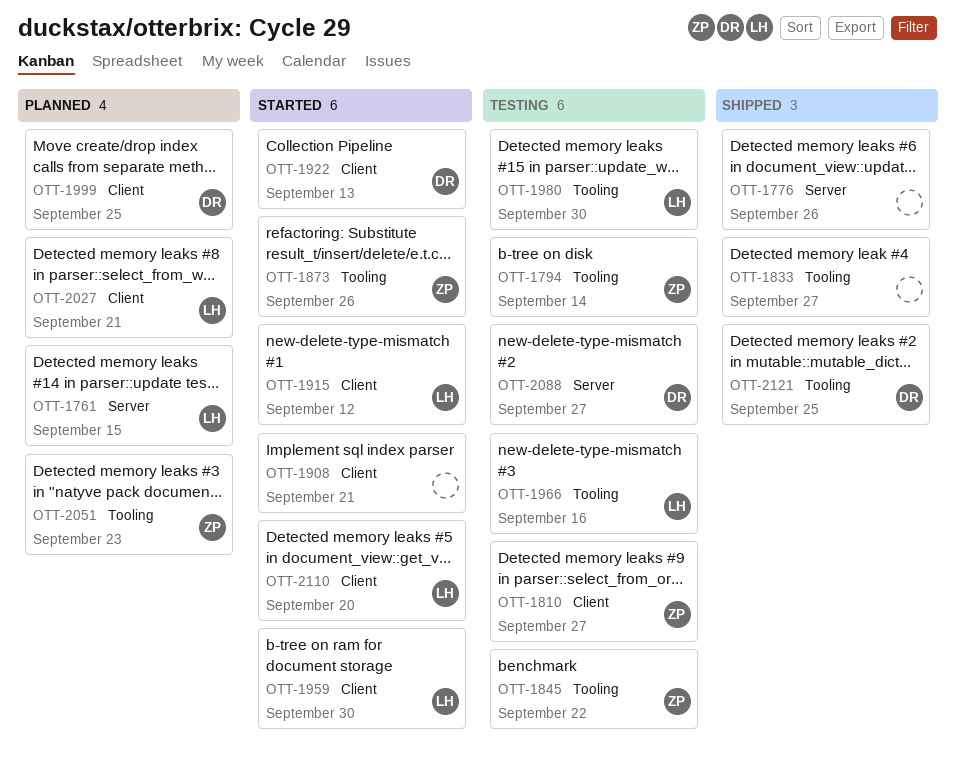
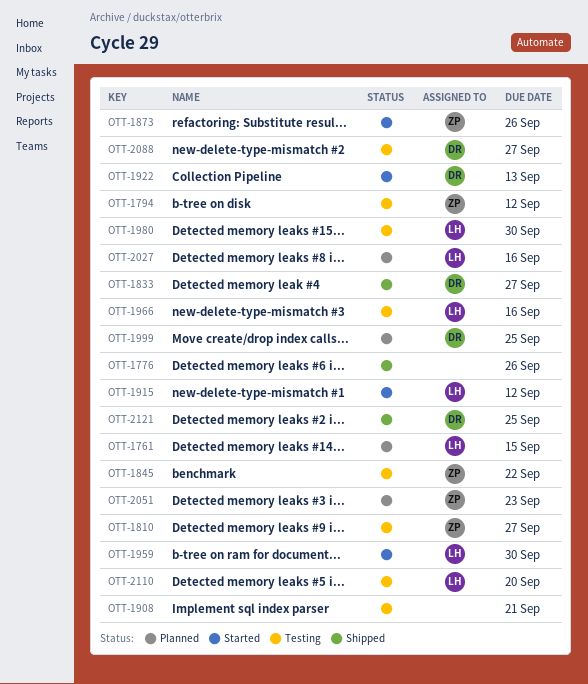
OTT-1794, due: Sep 14 -> Sep 12
OTT-1833, owner: none -> DR
OTT-1908, status: Started -> Testing
OTT-2027, due: Sep 21 -> Sep 16
OTT-2110, status: Started -> Testing

